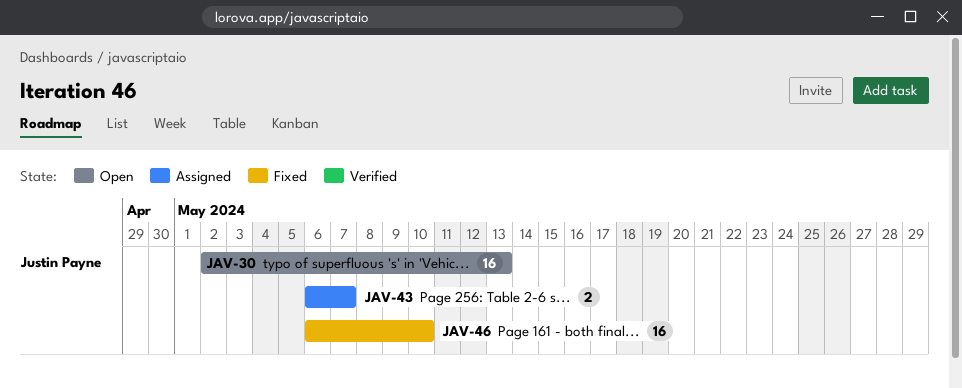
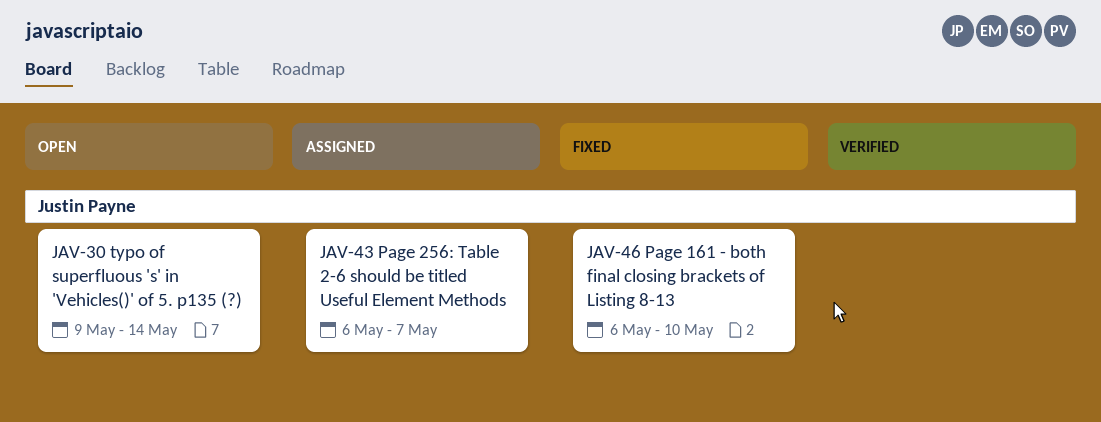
JAV-30, start: May 2 -> May 9
JAV-30, due: May 13 -> May 14

